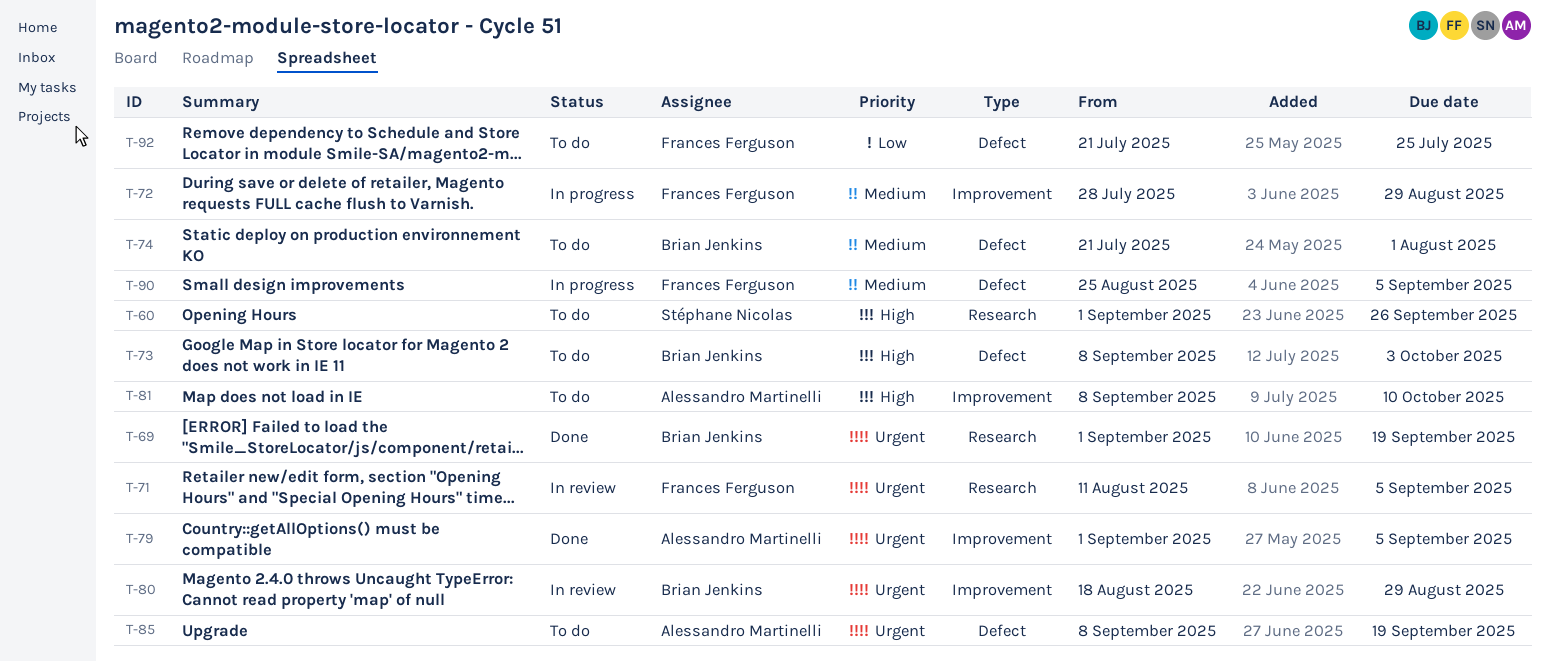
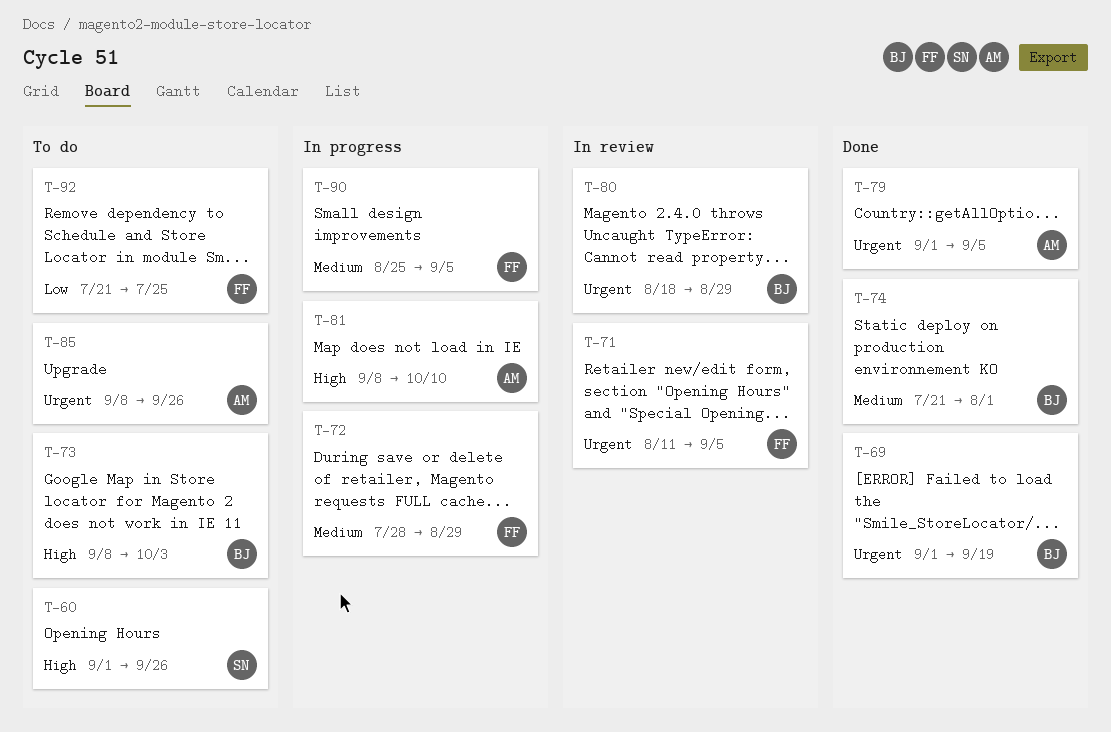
T-74, status: To do -> Done
T-81, status: To do -> In progress
T-85, due: Sep 19 -> Sep 26

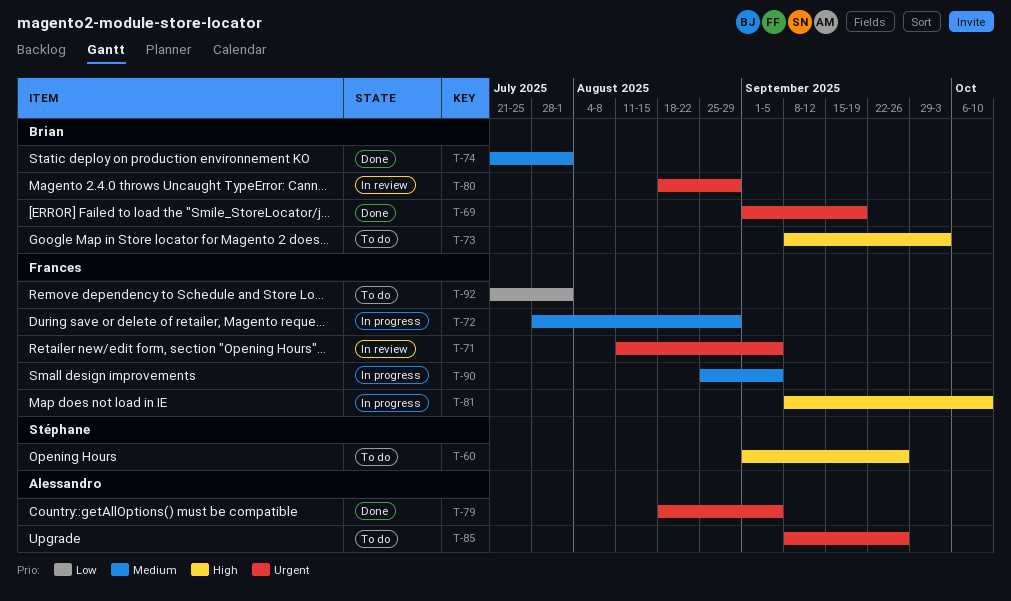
T-79, start: Sep 1 -> Aug 18
T-81, owner: Alessandro -> Frances
T-92, due: Jul 25 -> Aug 1

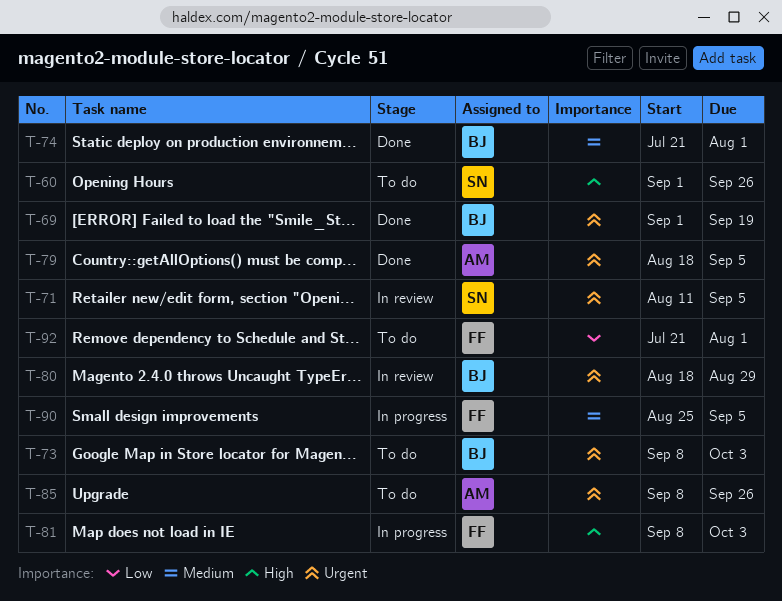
T-71, owner: Frances -> Stéphane
T-72: present -> none
T-73, priority: High -> Urgent
T-81, due: Oct 10 -> Oct 3

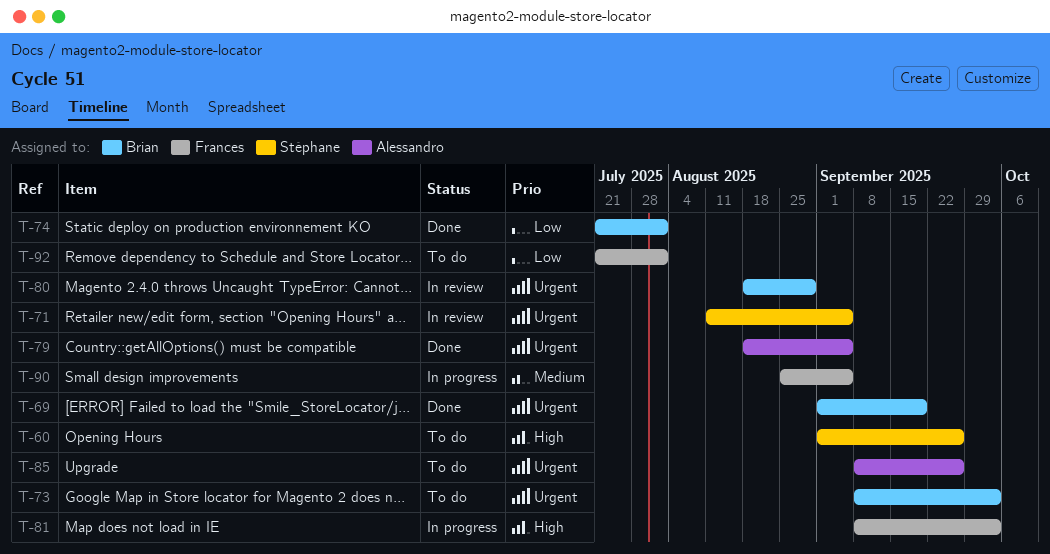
T-74, priority: Medium -> Low

